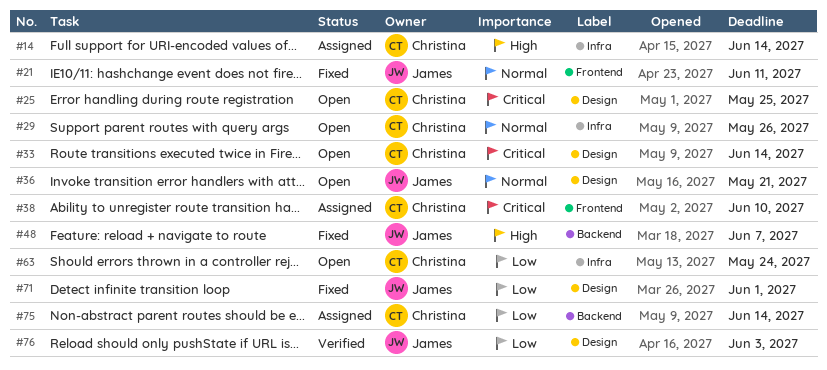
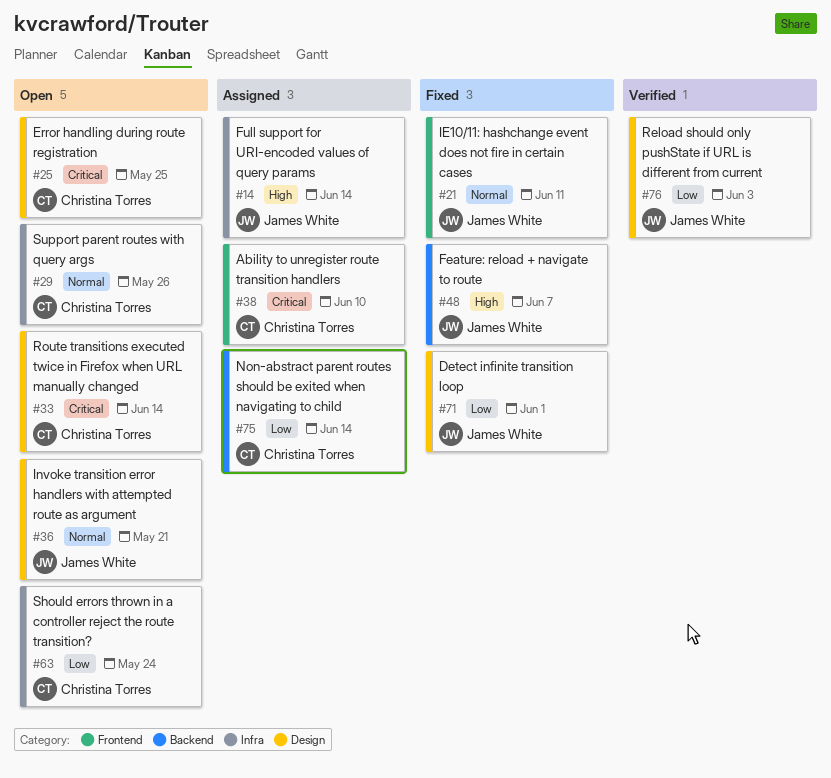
#14, owner: Christina Torres -> James White

